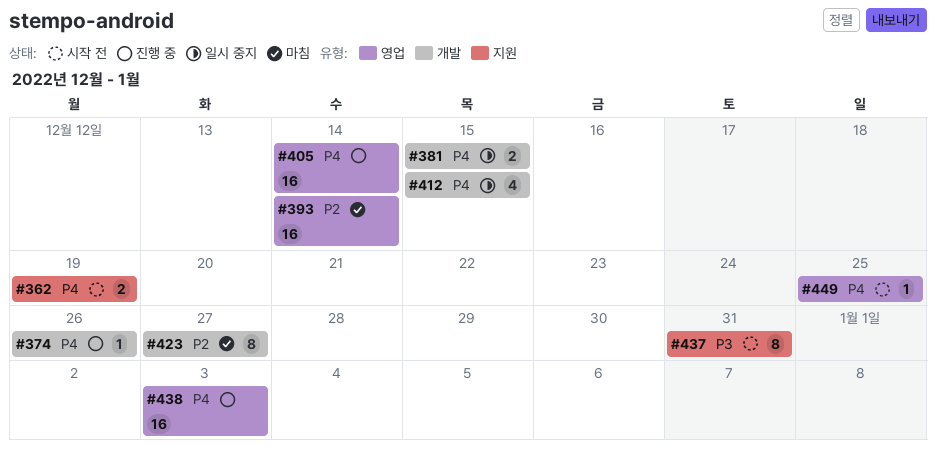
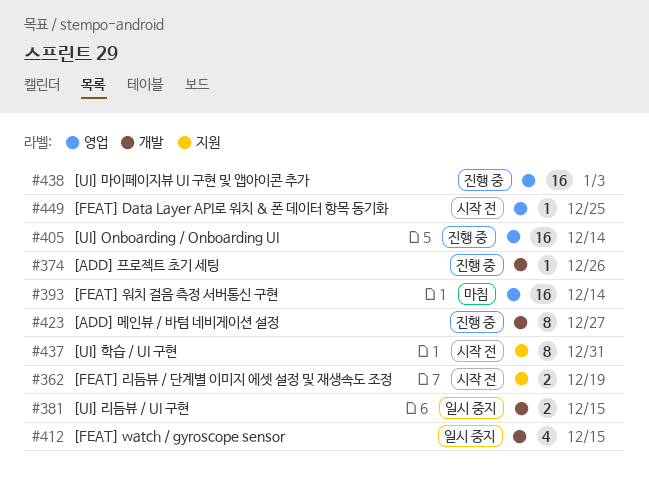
#423, status: 마침 -> 진행 중

